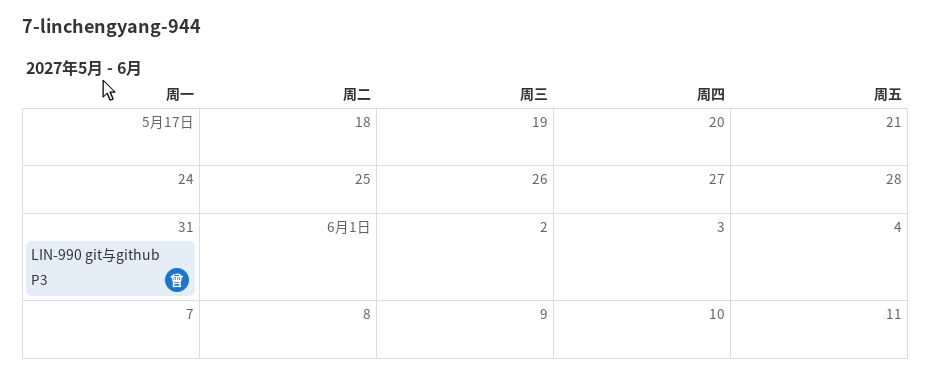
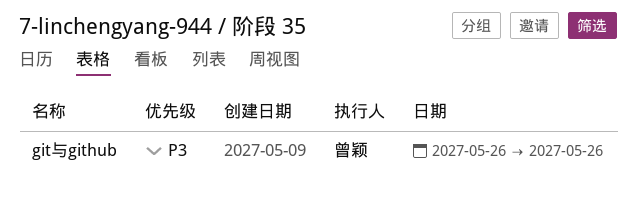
git与github, due: May 31 -> May 26

